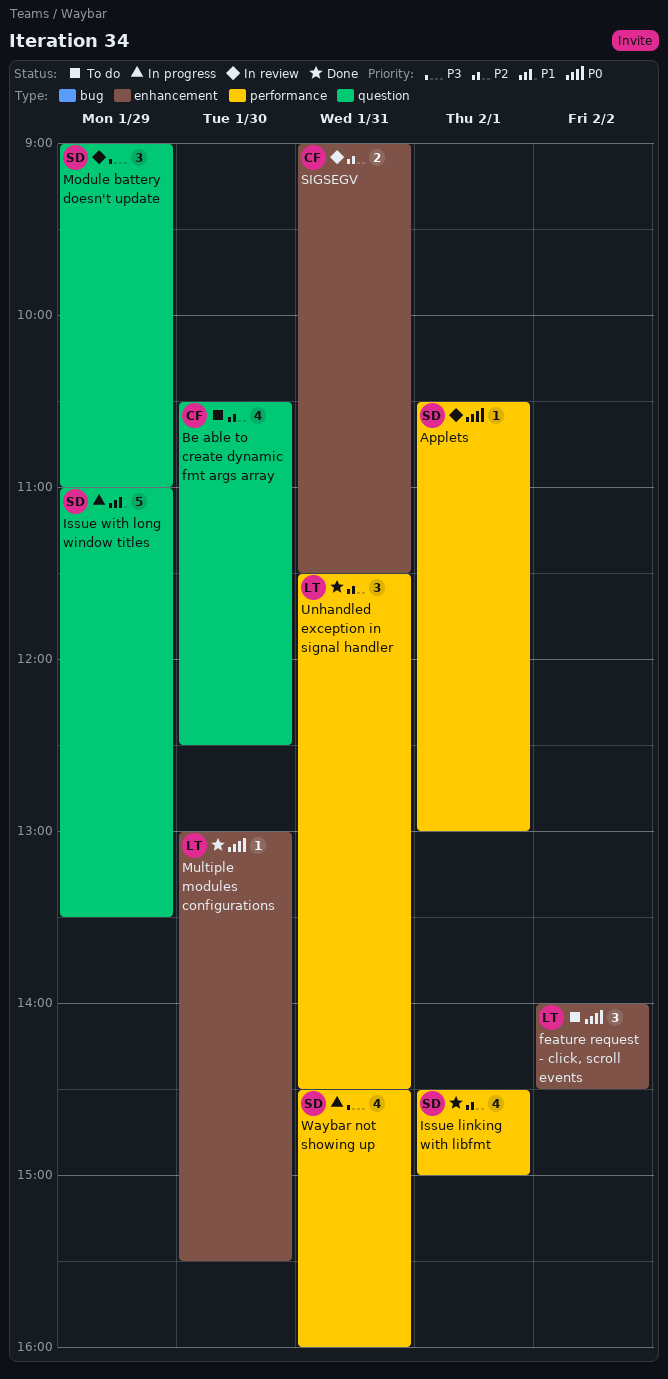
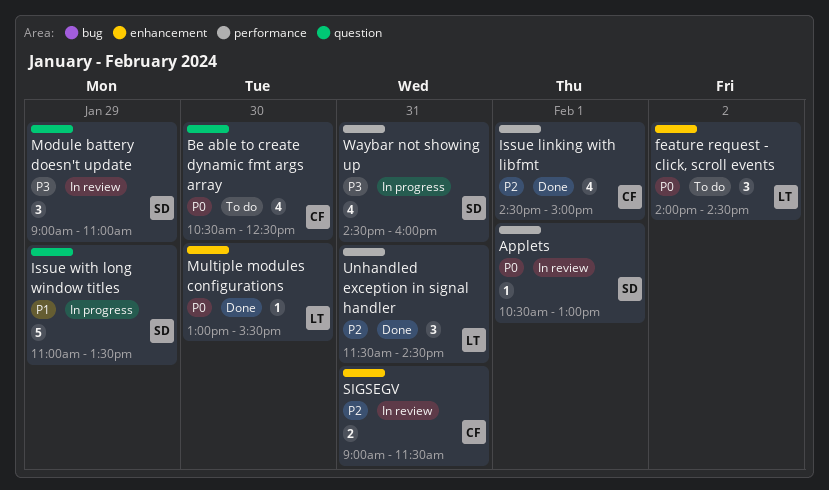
Be able to create dynamic fmt args array, priority: P2 -> P0
Issue linking with libfmt, owner: SD -> CF

